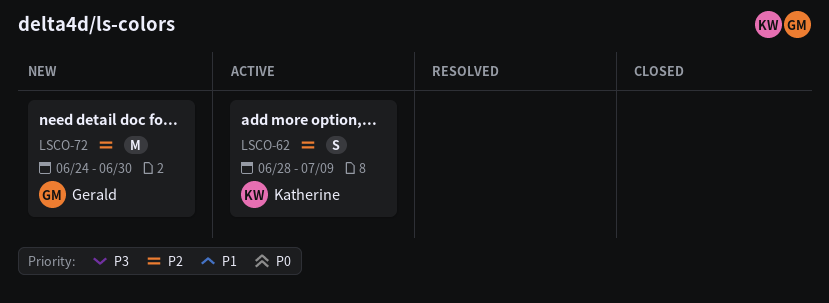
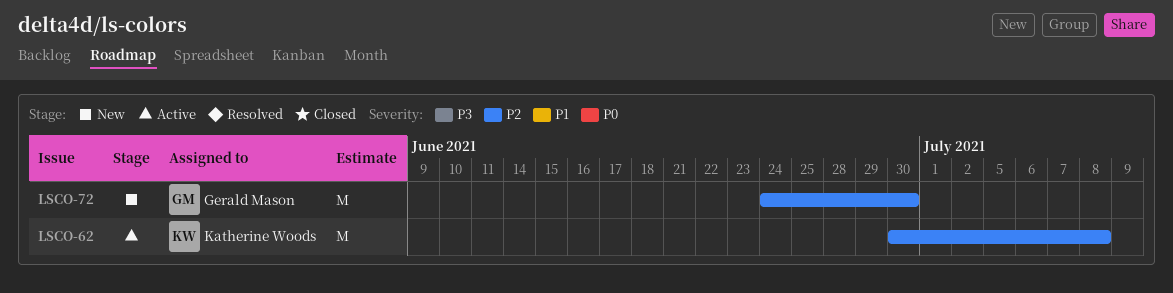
LSCO-62, estimate: S -> M
LSCO-62, start: Jun 28 -> Jun 30
LSCO-62, due: Jul 9 -> Jul 8

